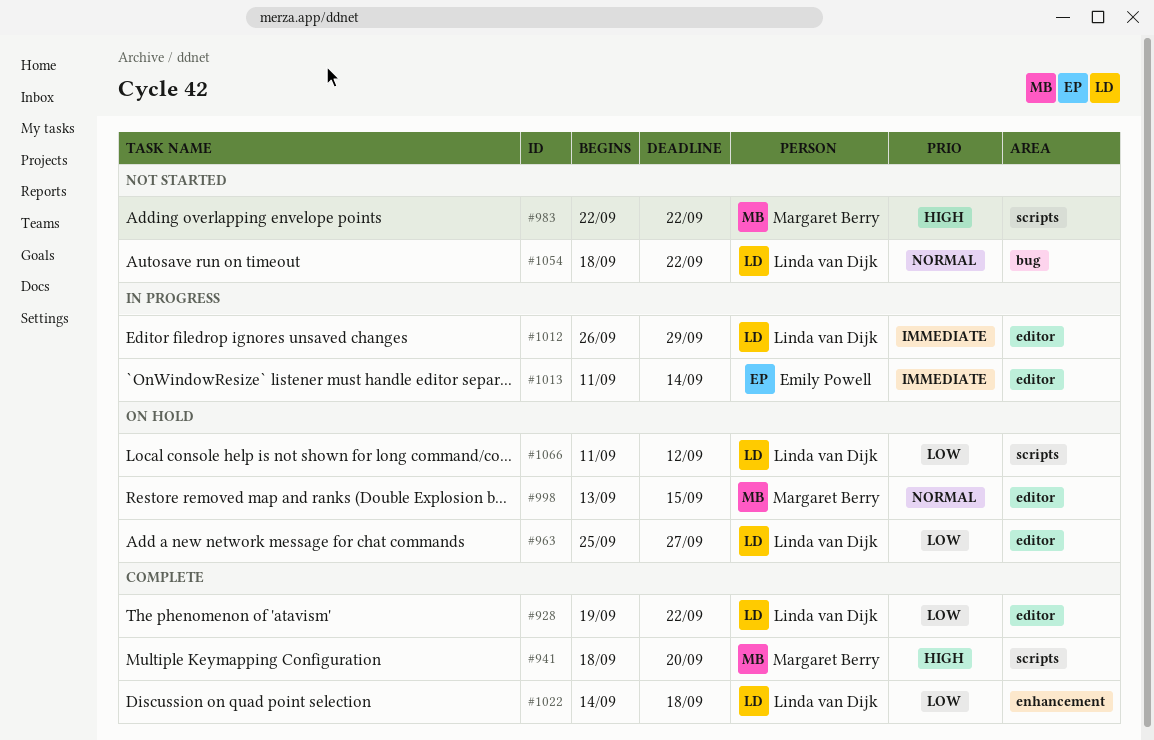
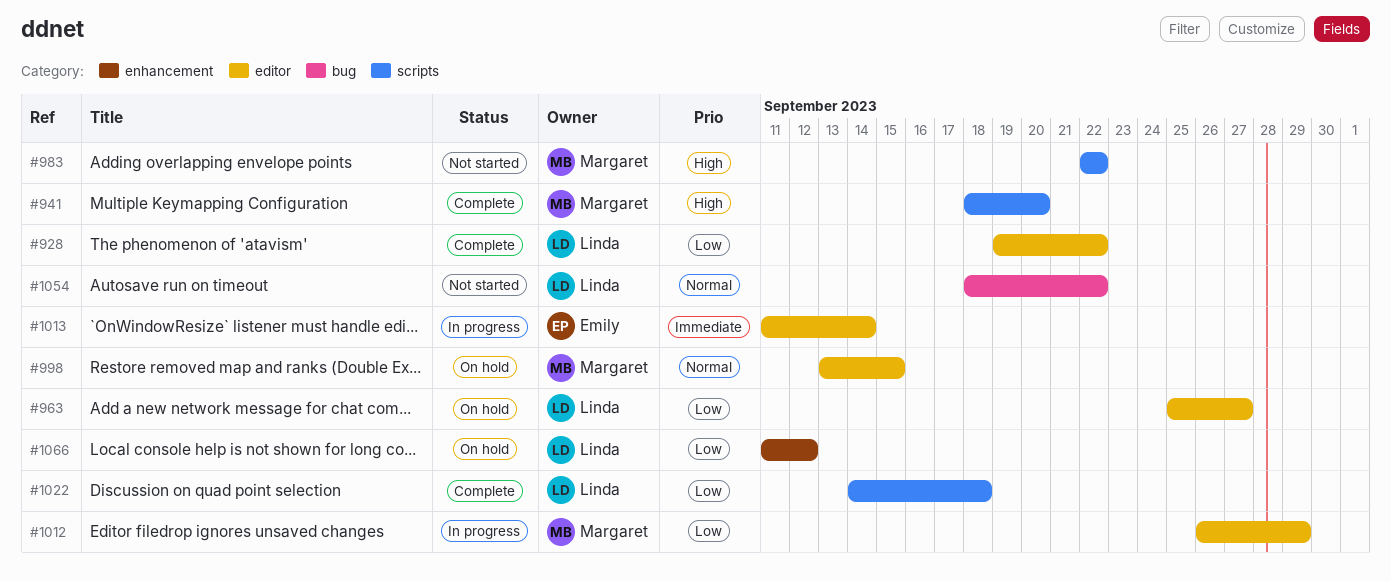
#1012, owner: Linda van Dijk -> Margaret Berry
#1012, priority: Immediate -> Low
#1022, label: enhancement -> scripts
#1066, label: scripts -> enhancement

